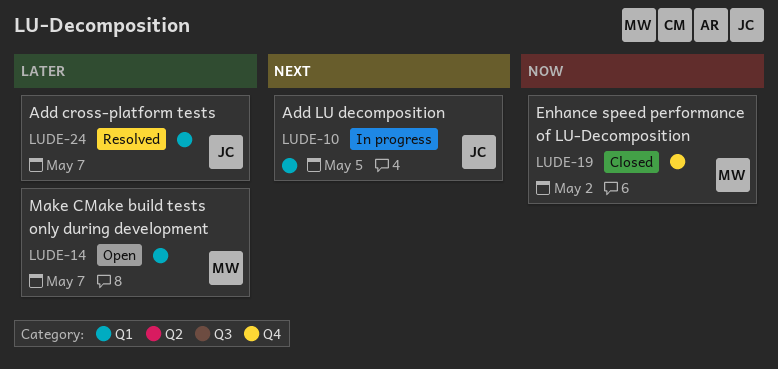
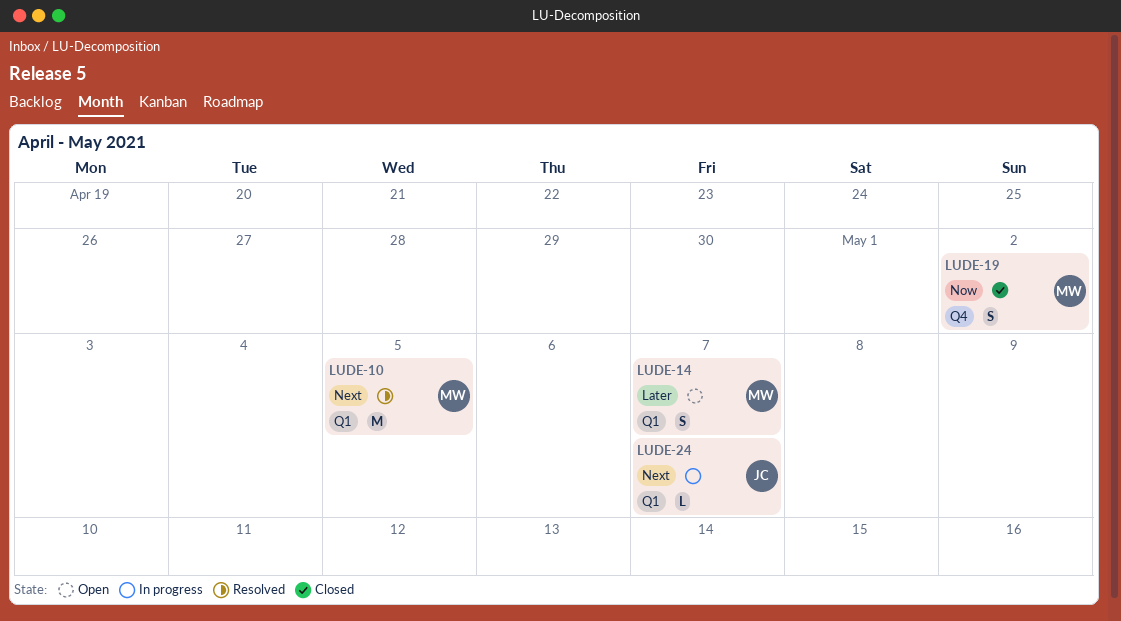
LUDE-10, status: In progress -> Resolved
LUDE-10, owner: JC -> MW
LUDE-24, status: Resolved -> In progress
LUDE-24, priority: Later -> Next

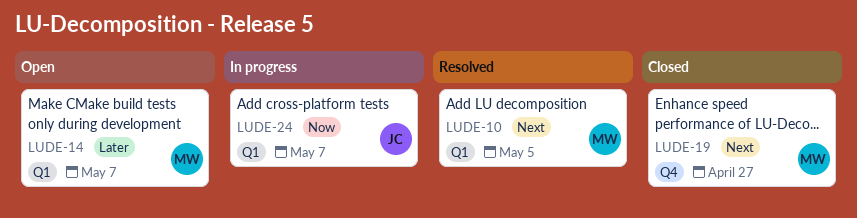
LUDE-19, priority: Now -> Next
LUDE-19, due: May 2 -> Apr 27
LUDE-24, priority: Next -> Now

